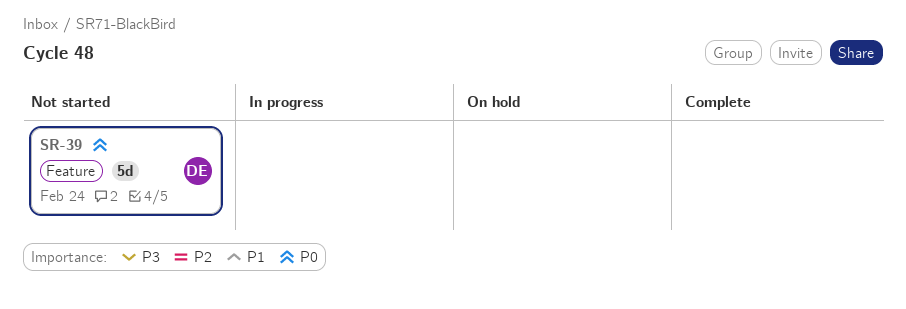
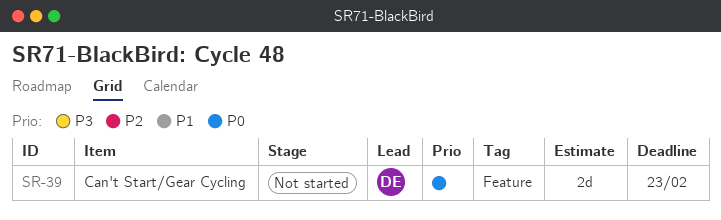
SR-39, estimate: 5d -> 2d
SR-39, due: Feb 24 -> Feb 23

